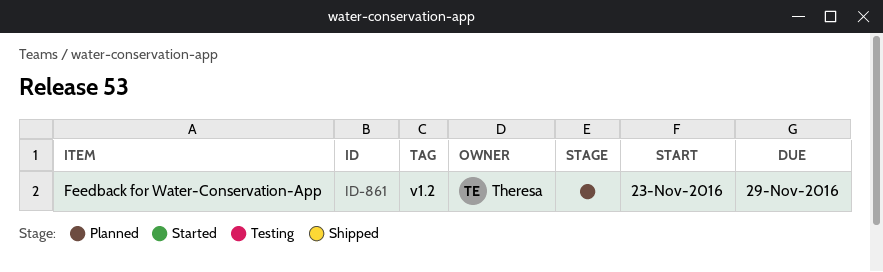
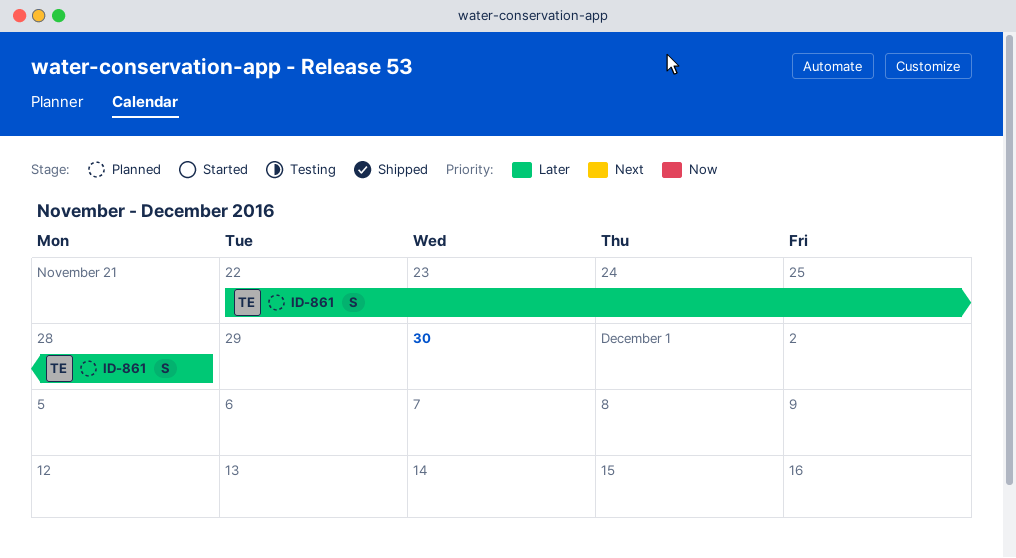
ID-861, start: Nov 23 -> Nov 22
ID-861, due: Nov 29 -> Nov 28

